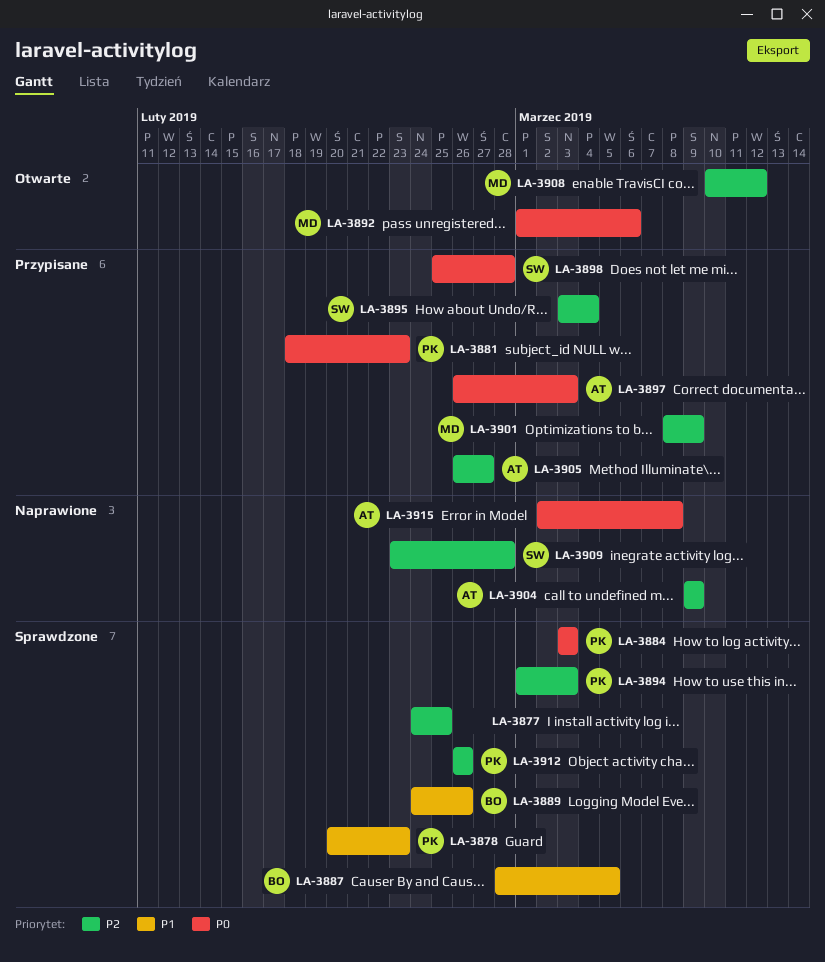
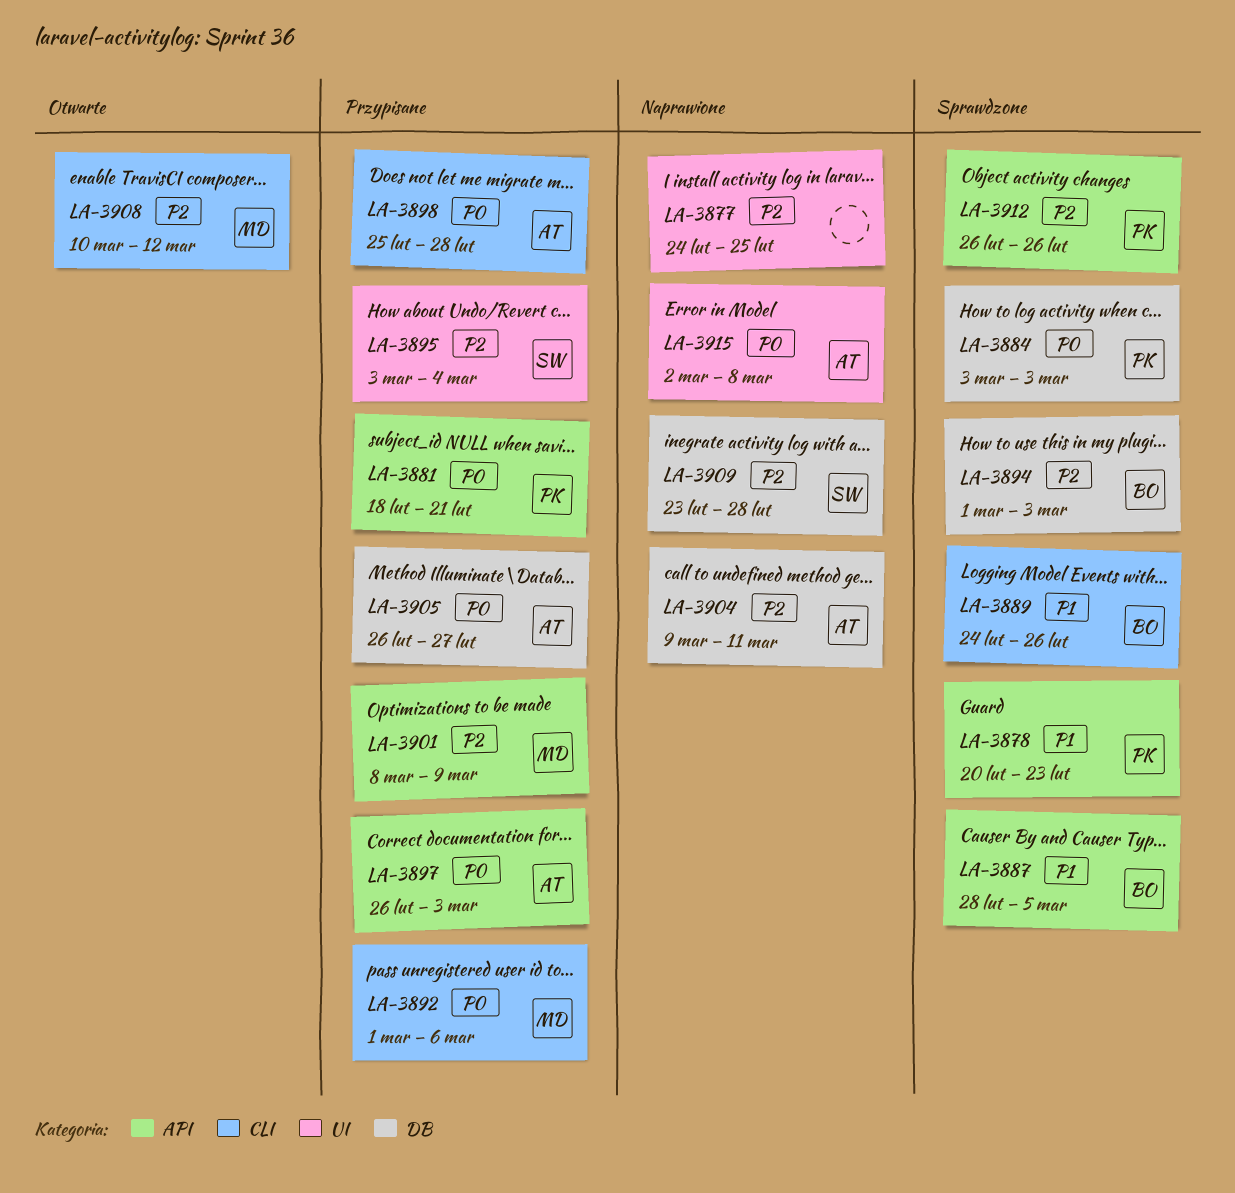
LA-3877, status: Sprawdzone -> Naprawione
LA-3881, due: Feb 23 -> Feb 21
LA-3892, status: Otwarte -> Przypisane
LA-3894, owner: PK -> BO
LA-3898, owner: SW -> AT
LA-3904, due: Mar 9 -> Mar 11
LA-3905, priority: P2 -> P0

